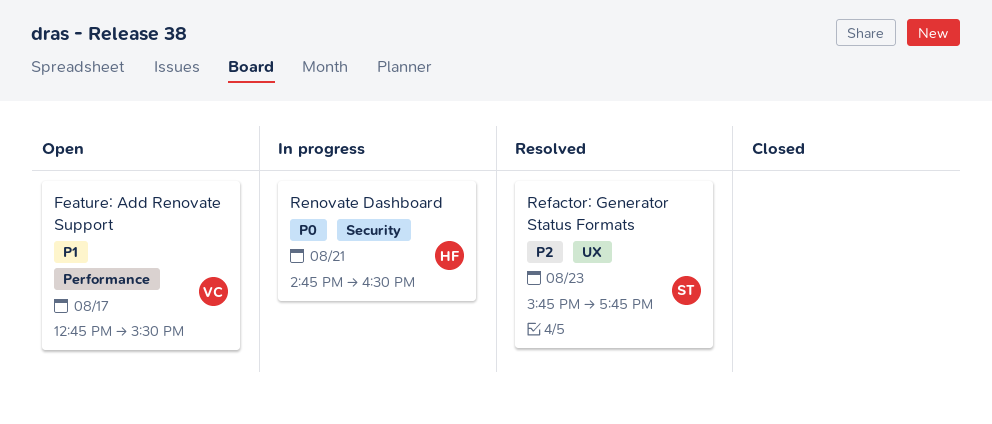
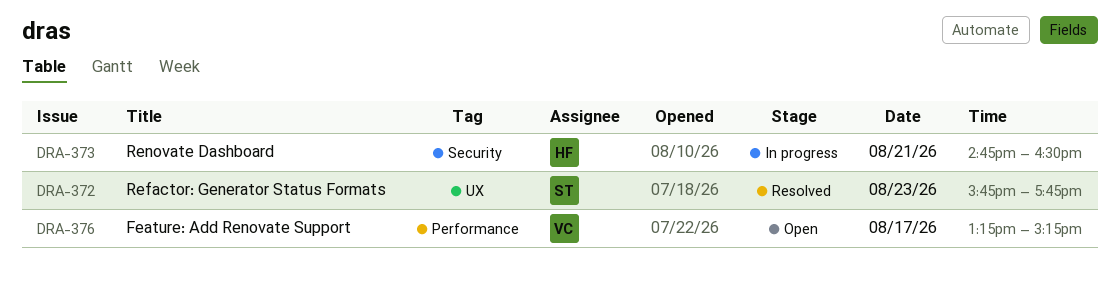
Feature: Add Renovate Support, begins: 12:45 -> 13:15
Feature: Add Renovate Support, ends: 15:30 -> 15:15

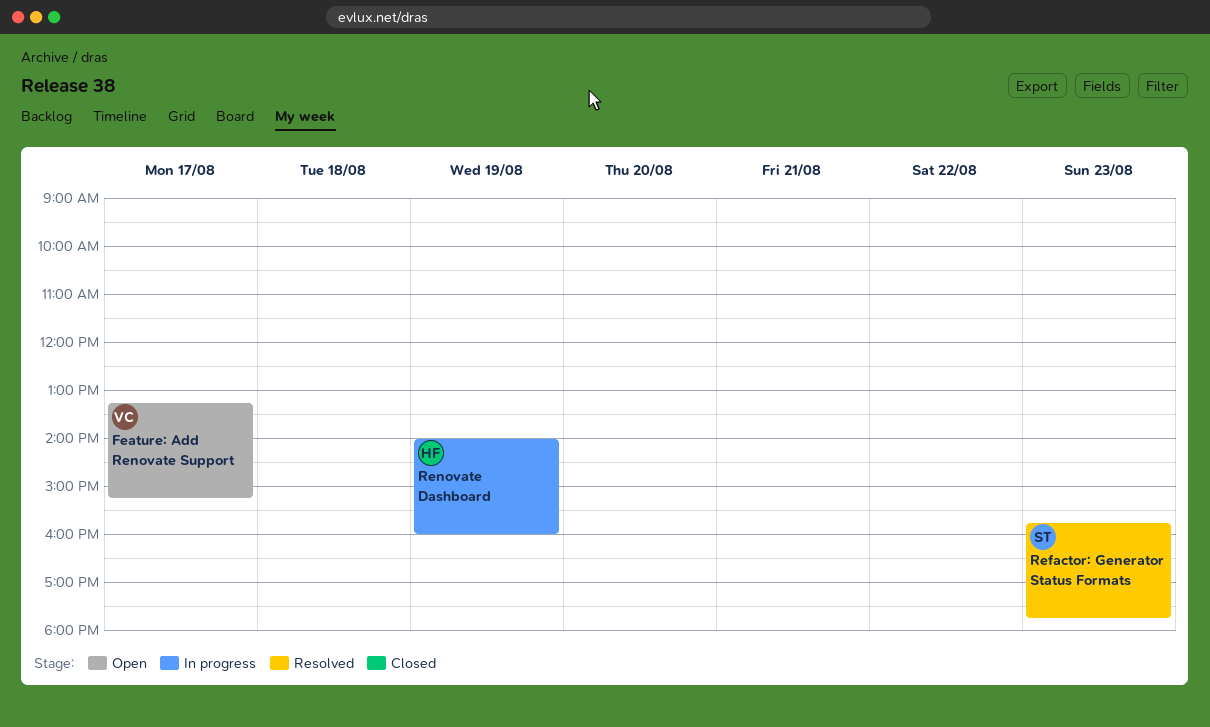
Renovate Dashboard, day: Aug 21 -> Aug 19
Renovate Dashboard, begins: 14:45 -> 14:00
Renovate Dashboard, ends: 16:30 -> 16:00

